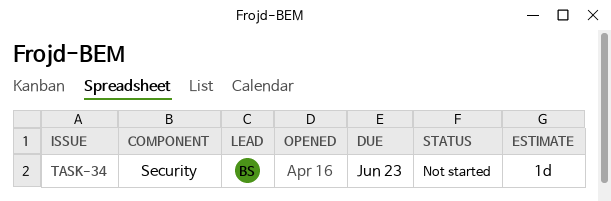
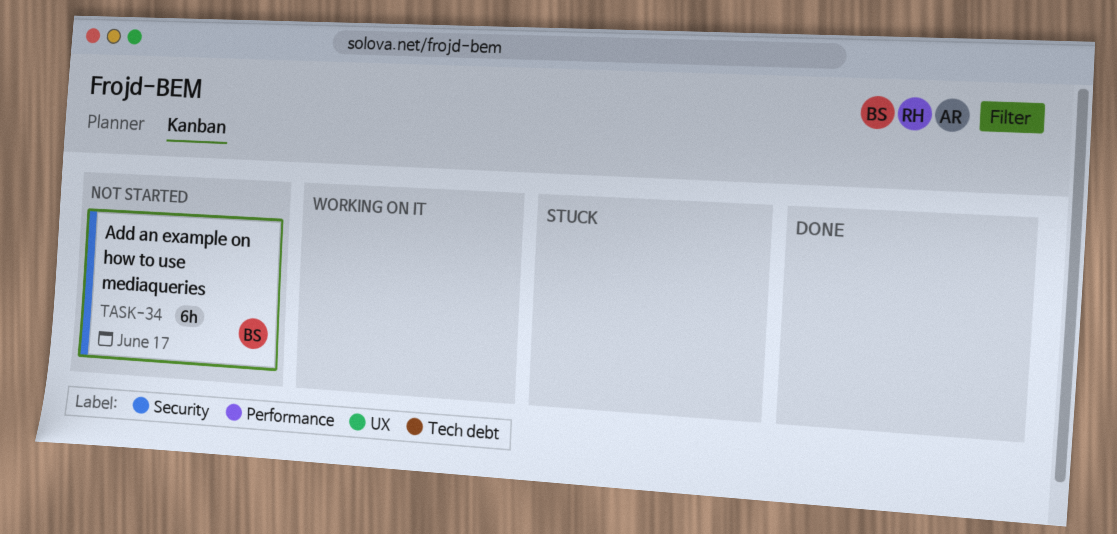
TASK-34, estimate: 1d -> 6h
TASK-34, due: Jun 23 -> Jun 17

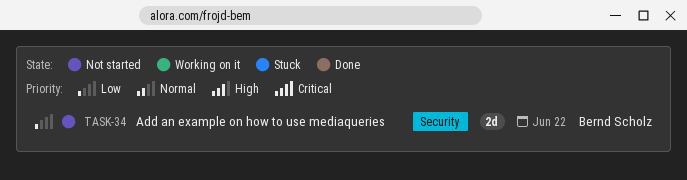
TASK-34, estimate: 6h -> 2d
TASK-34, due: Jun 17 -> Jun 22

